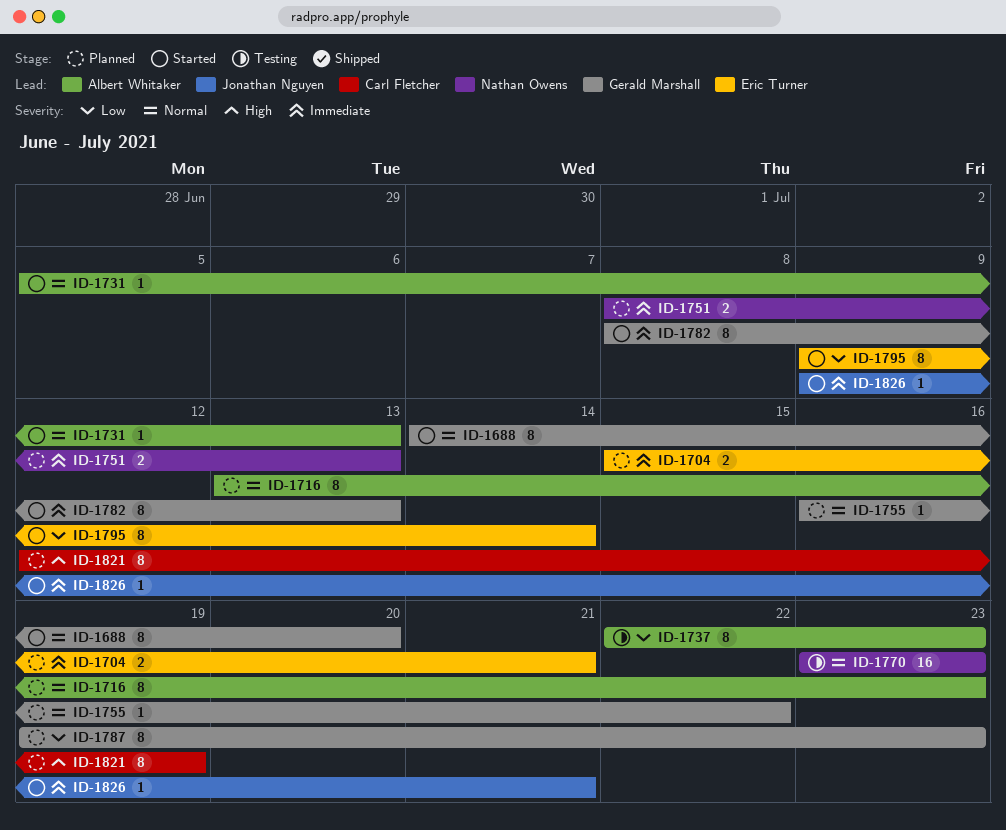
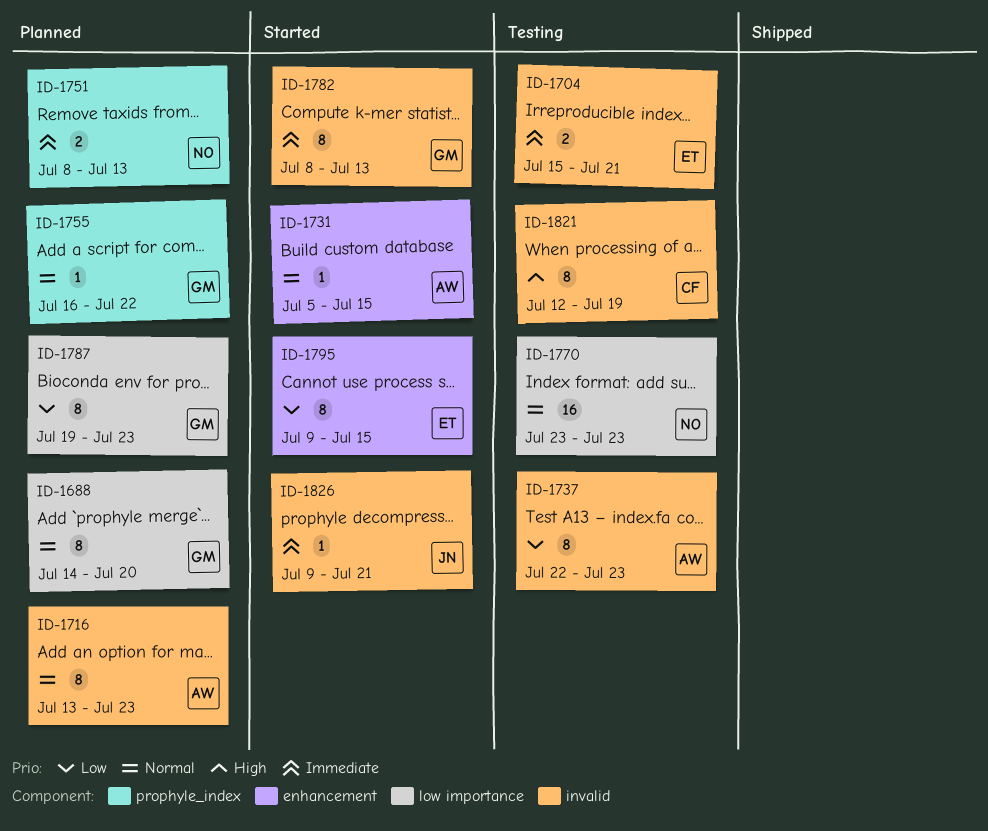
ID-1688, status: Started -> Planned
ID-1704, status: Planned -> Testing
ID-1731, due: Jul 13 -> Jul 15
ID-1795, due: Jul 14 -> Jul 15
ID-1821, status: Planned -> Testing

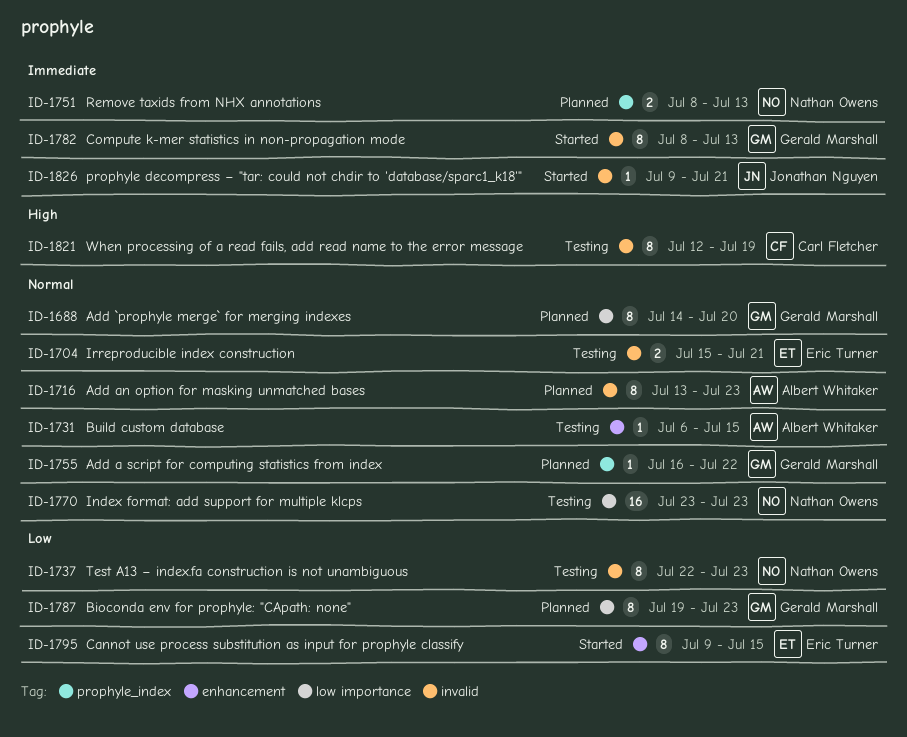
ID-1704, priority: Immediate -> Normal
ID-1731, status: Started -> Testing
ID-1731, start: Jul 5 -> Jul 6
ID-1737, owner: Albert Whitaker -> Nathan Owens

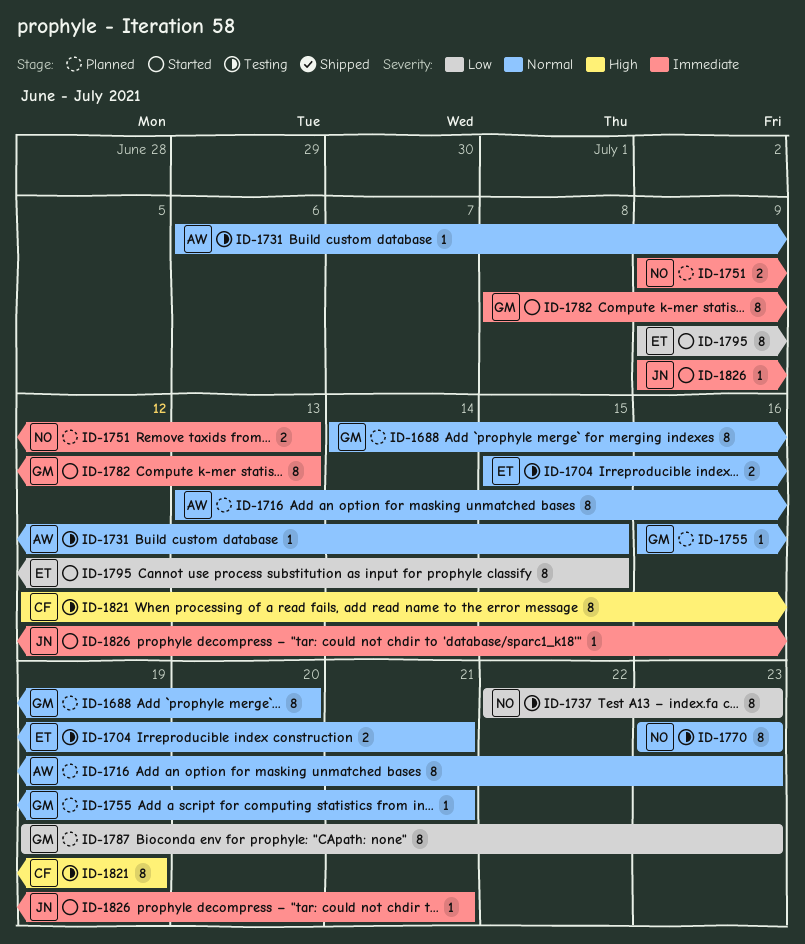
ID-1751, start: Jul 8 -> Jul 9
ID-1755, due: Jul 22 -> Jul 21
ID-1770, estimate: 16 -> 8

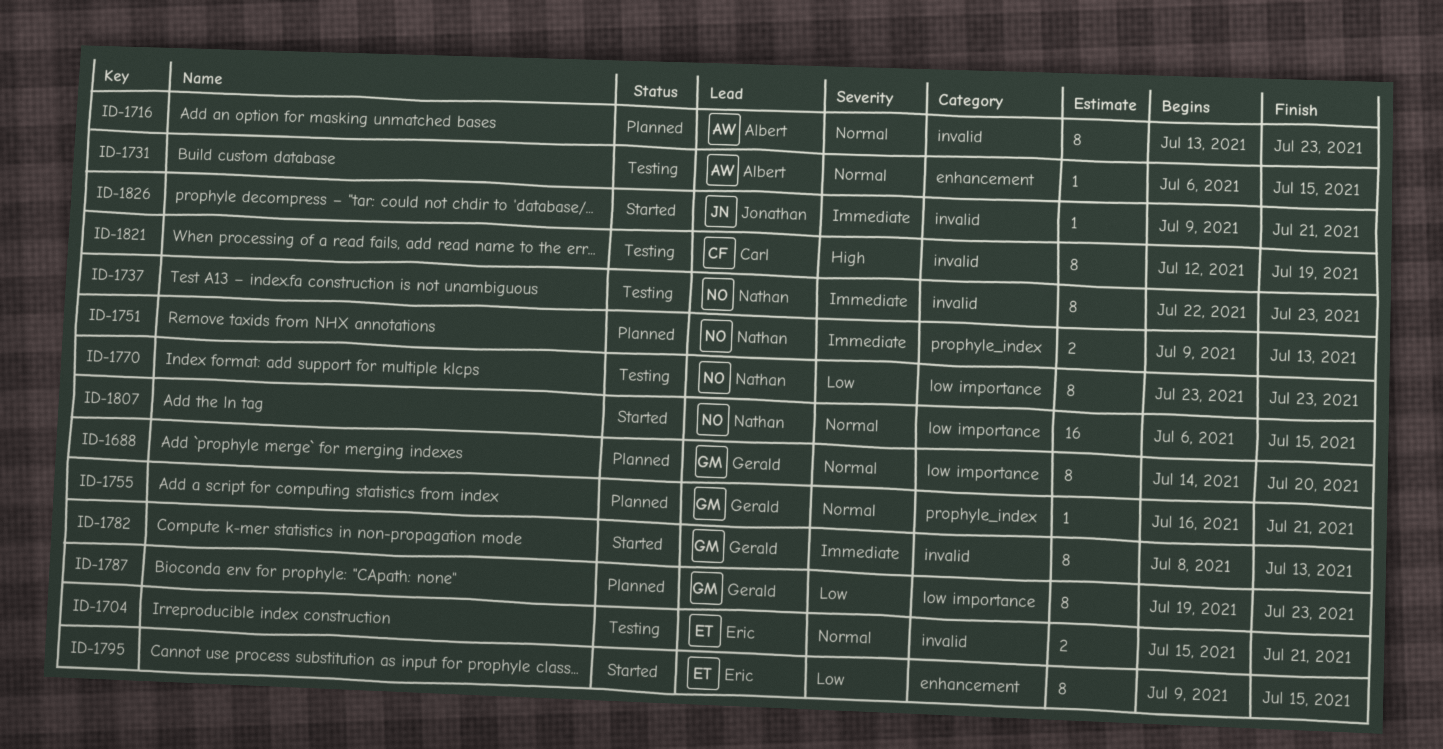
ID-1737, priority: Low -> Immediate
ID-1770, priority: Normal -> Low
ID-1807: none -> present

